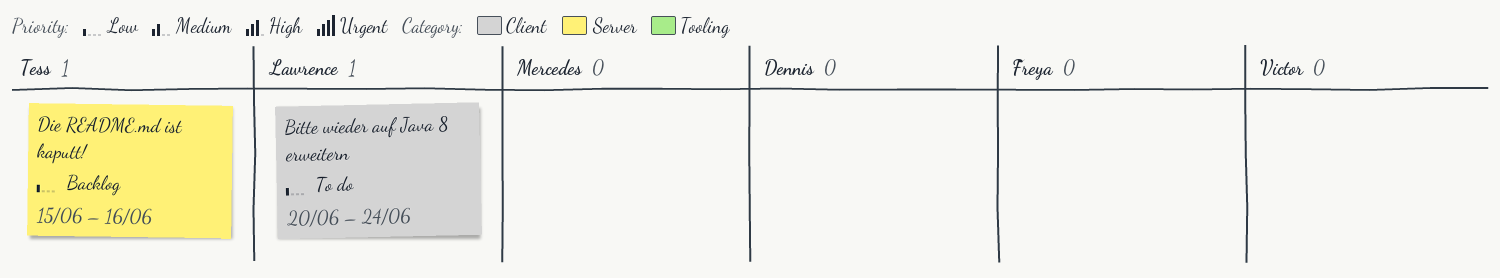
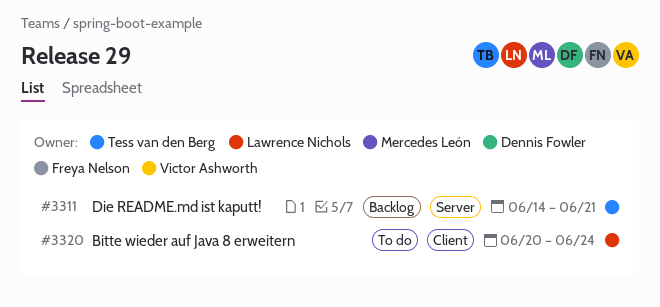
Die README.md ist kaputt!, start: Jun 15 -> Jun 14
Die README.md ist kaputt!, due: Jun 16 -> Jun 21

